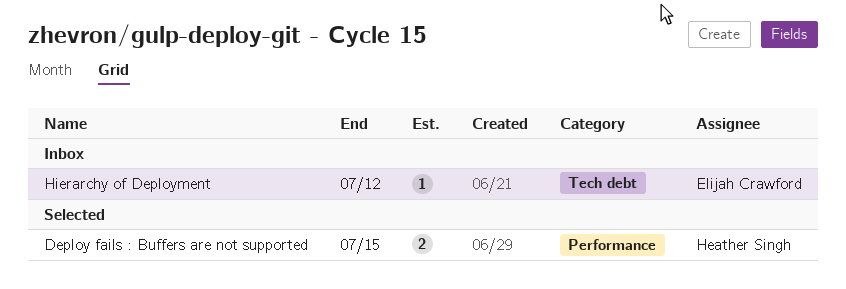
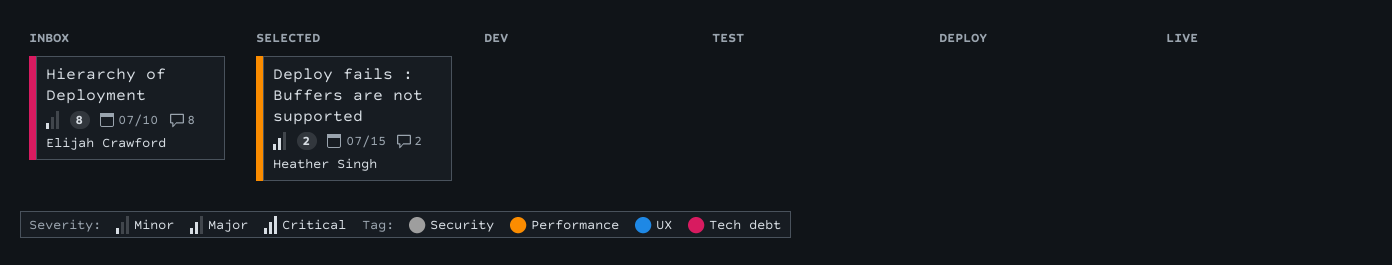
Hierarchy of Deployment, estimate: 1 -> 8
Hierarchy of Deployment, due: Jul 12 -> Jul 10

